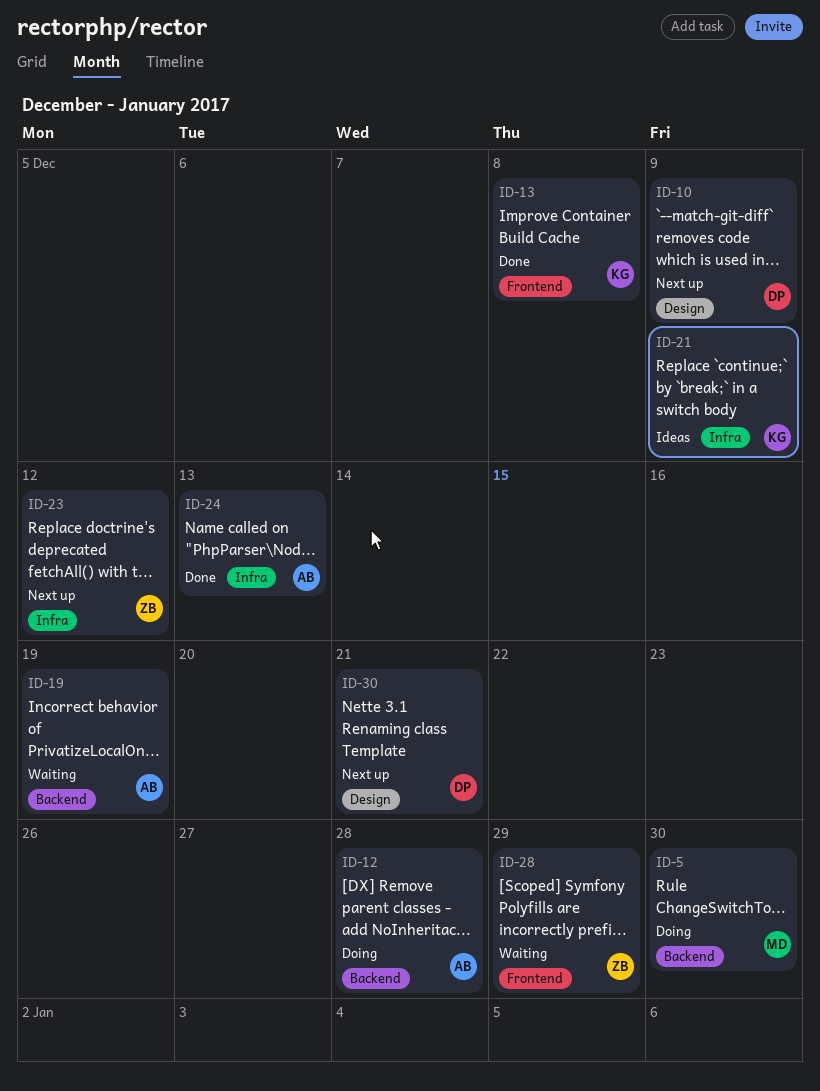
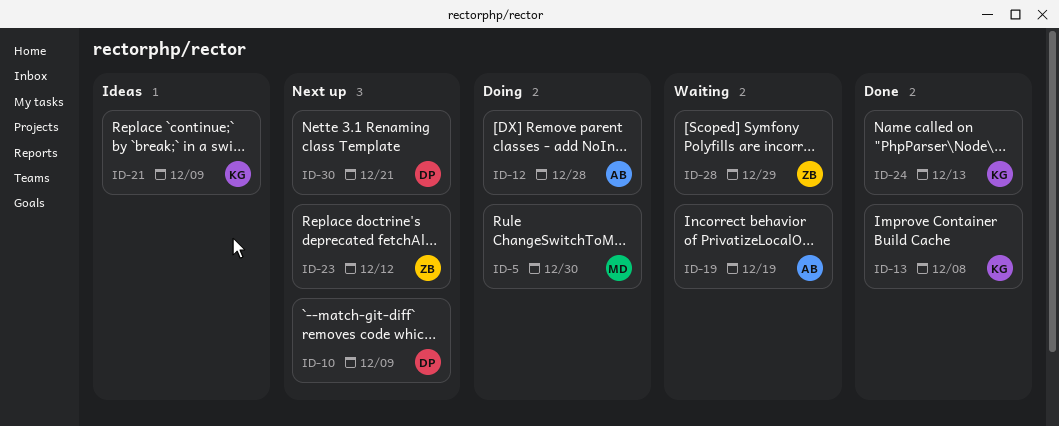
ID-24, owner: AB -> KG

